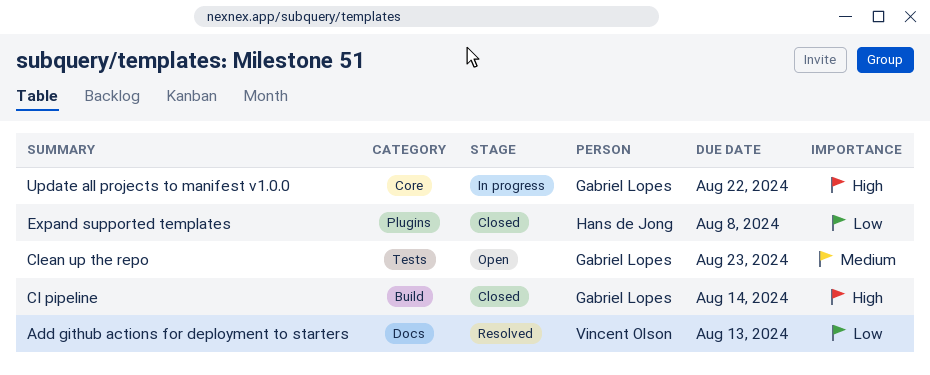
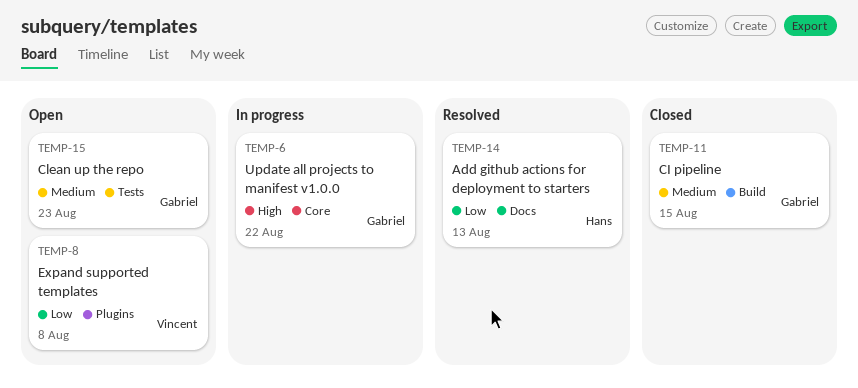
Add github actions for deployment to starters, owner: Vincent Olson -> Hans de Jong
CI pipeline, priority: High -> Medium
CI pipeline, due: Aug 14 -> Aug 15
Expand supported templates, status: Closed -> Open
Expand supported templates, owner: Hans de Jong -> Vincent Olson

